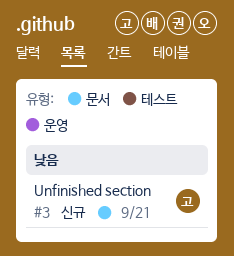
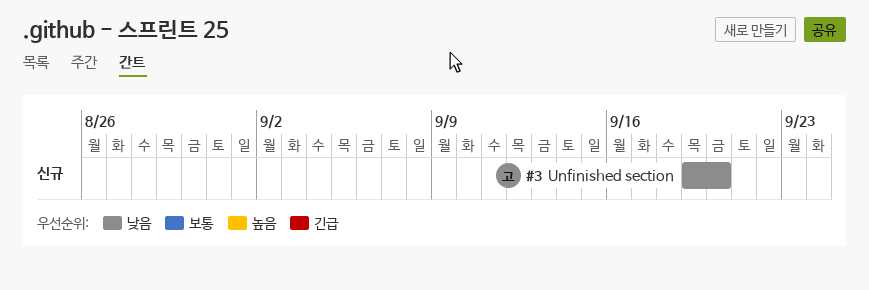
#3, due: Sep 21 -> Sep 20

